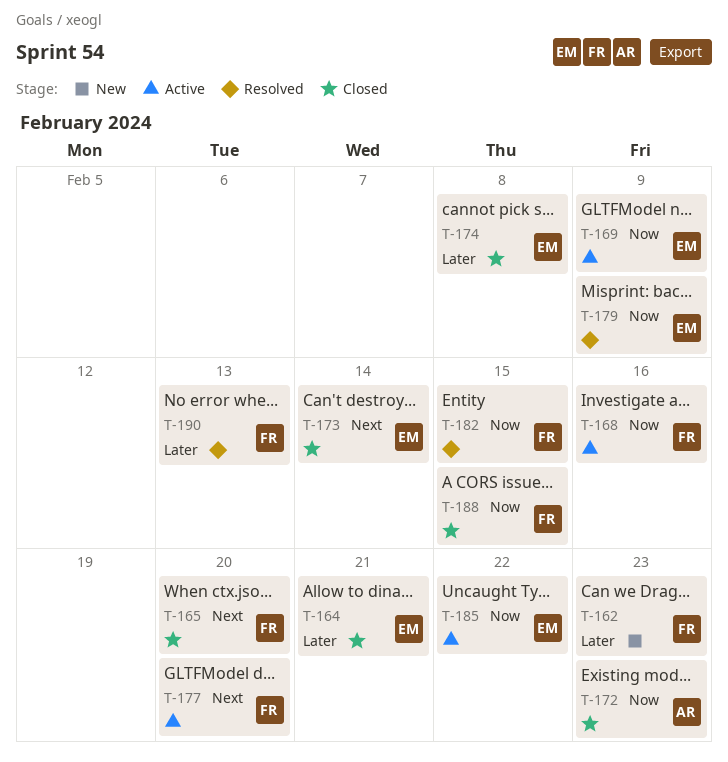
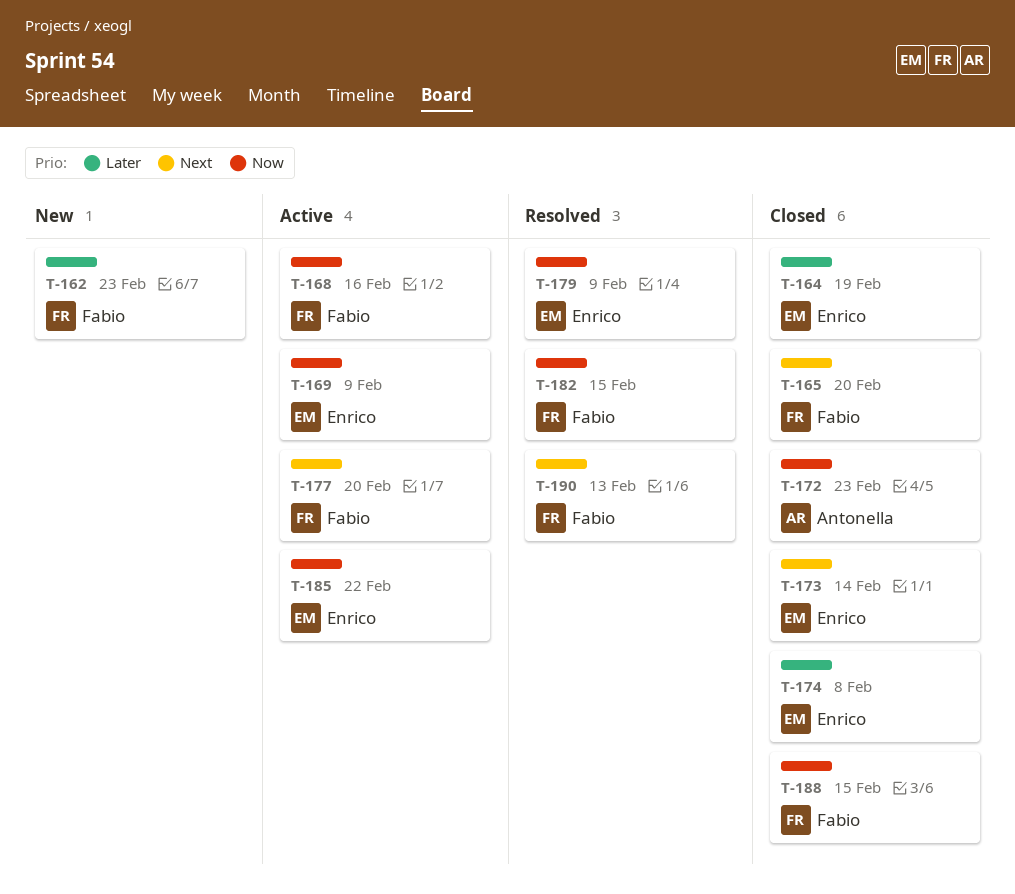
T-164, due: Feb 21 -> Feb 19
T-190, priority: Later -> Next

